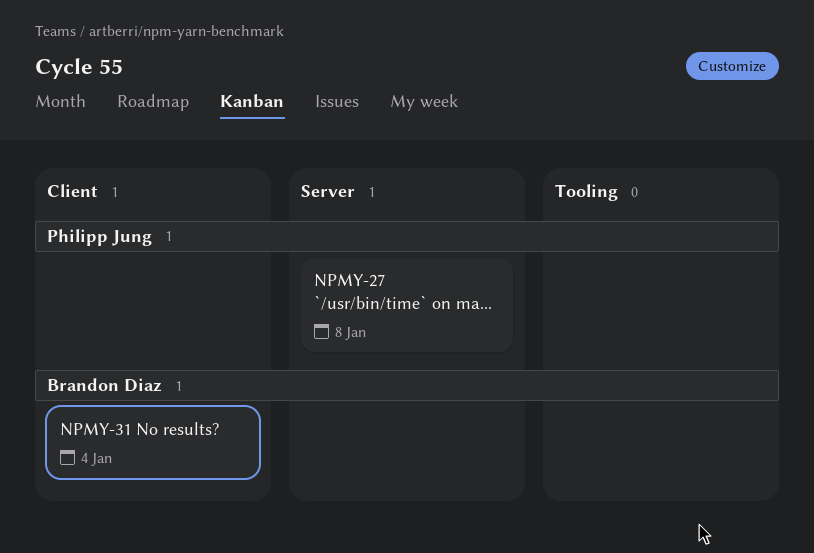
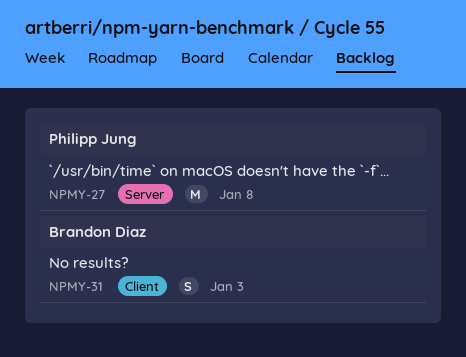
NPMY-31, due: Jan 4 -> Jan 3

